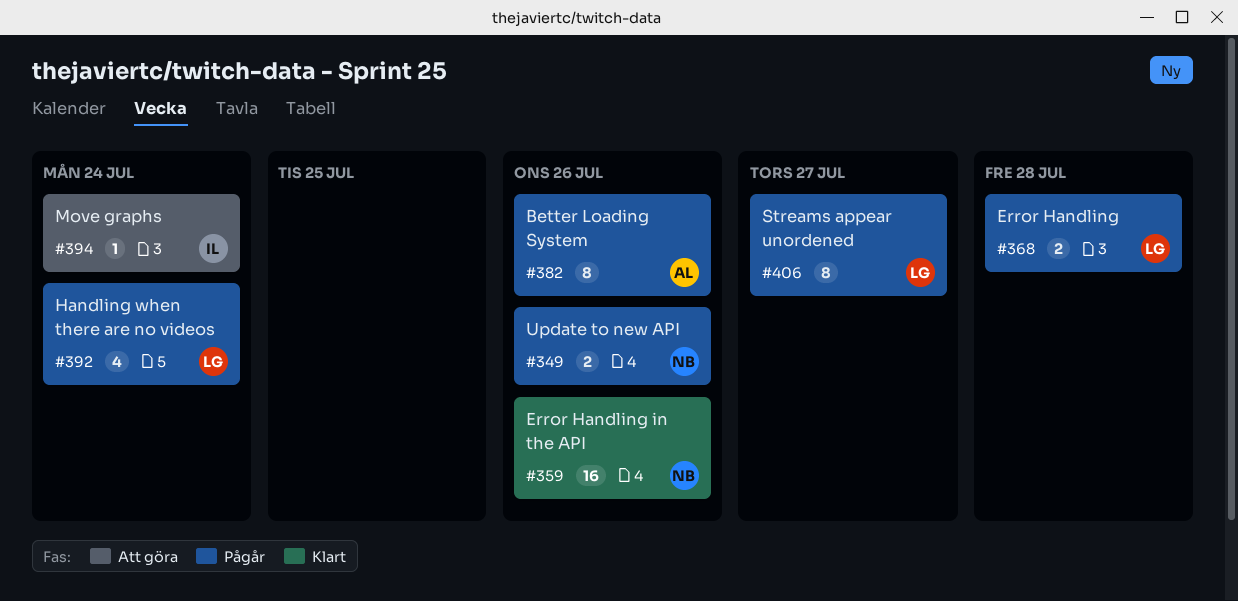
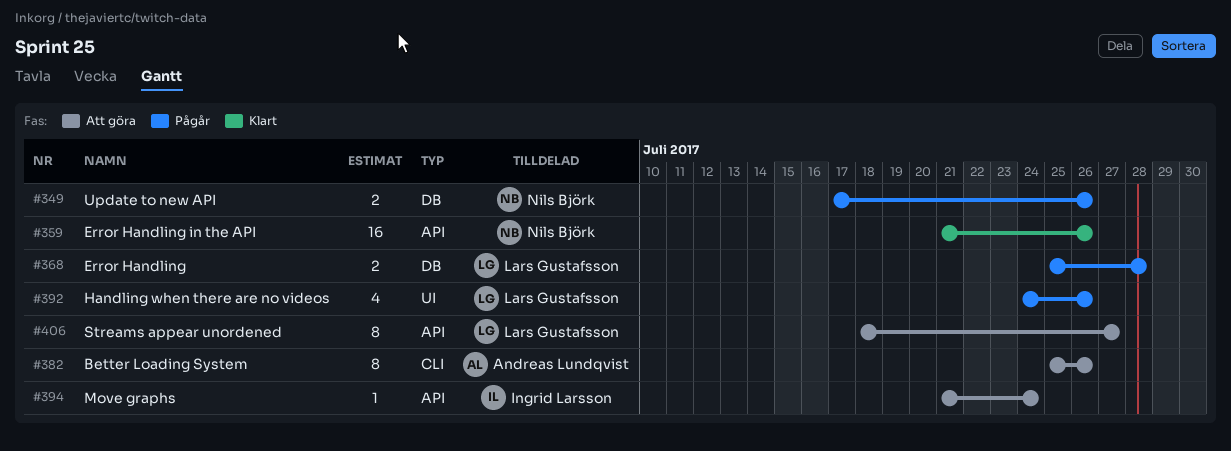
#382, status: Pågår -> Att göra
#392, due: Jul 24 -> Jul 26
#406, status: Pågår -> Att göra

